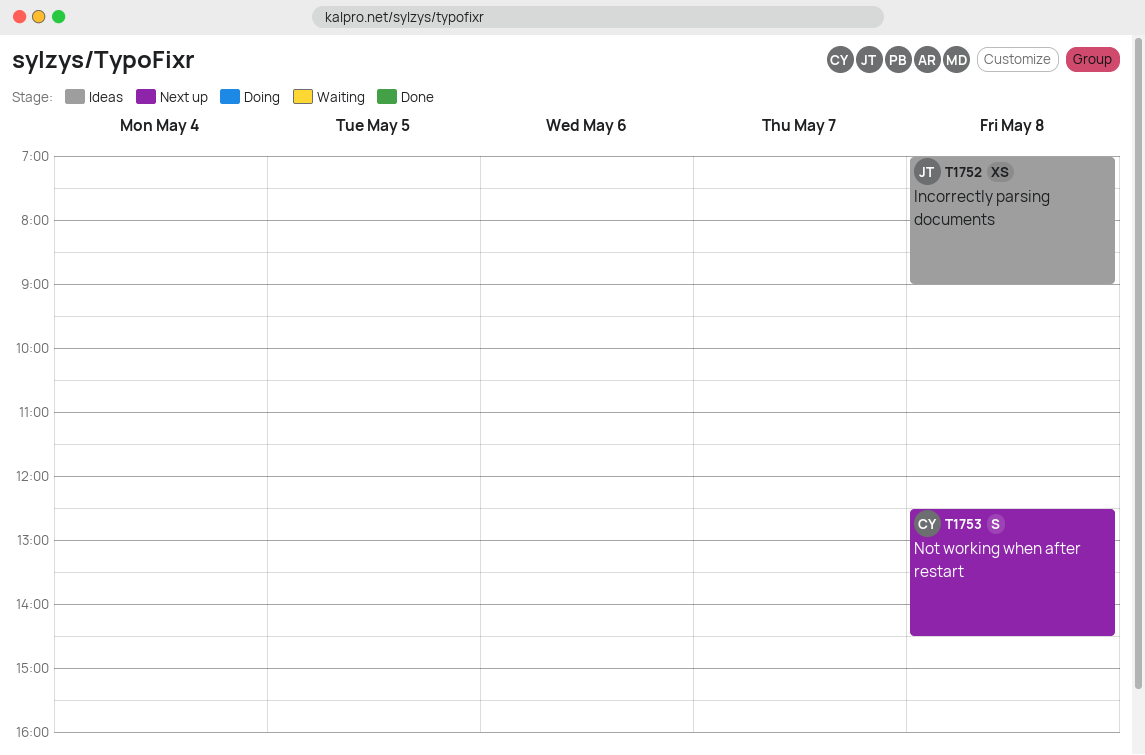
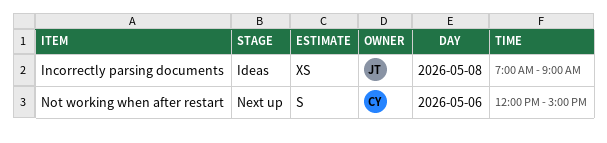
Not working when after restart, day: May 8 -> May 6
Not working when after restart, begins: 12:30 -> 12:00
Not working when after restart, ends: 14:30 -> 15:00

